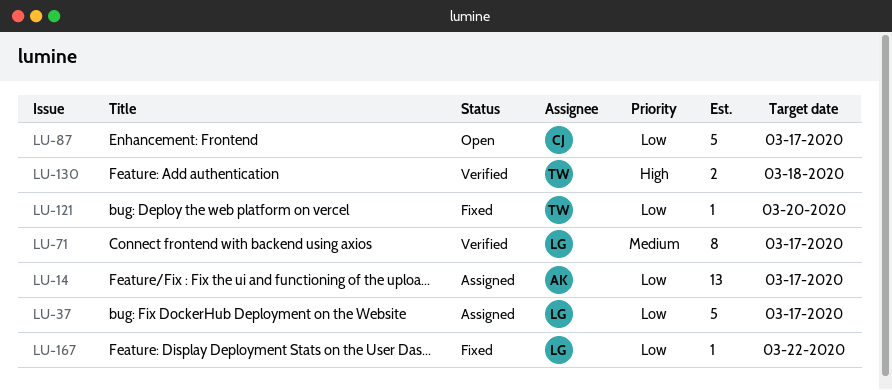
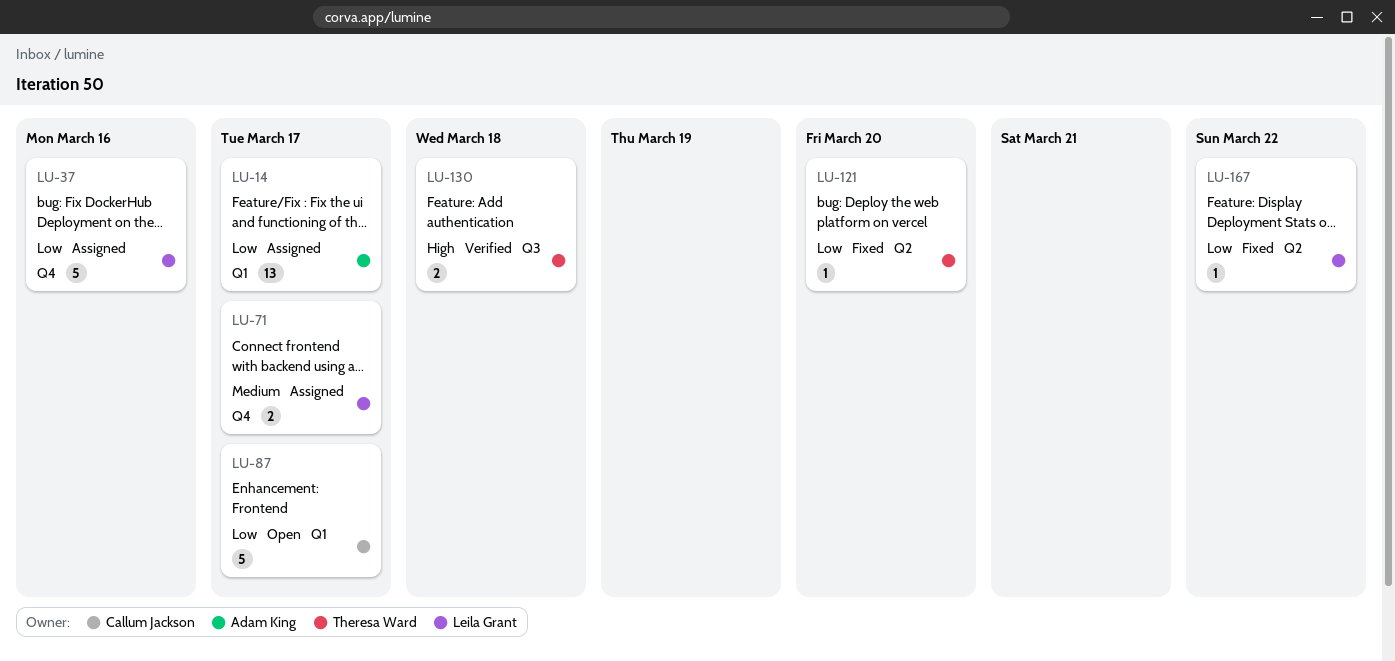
LU-37, due: Mar 17 -> Mar 16
LU-71, status: Verified -> Assigned
LU-71, estimate: 8 -> 2

